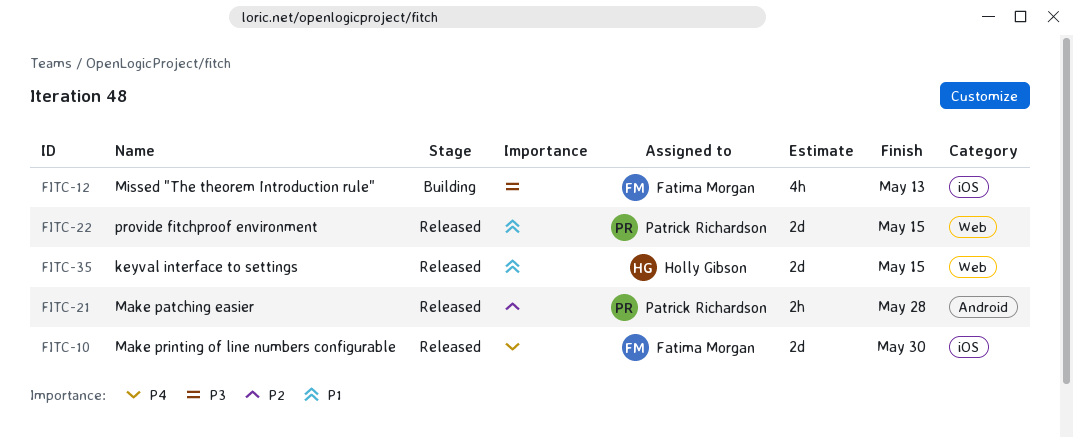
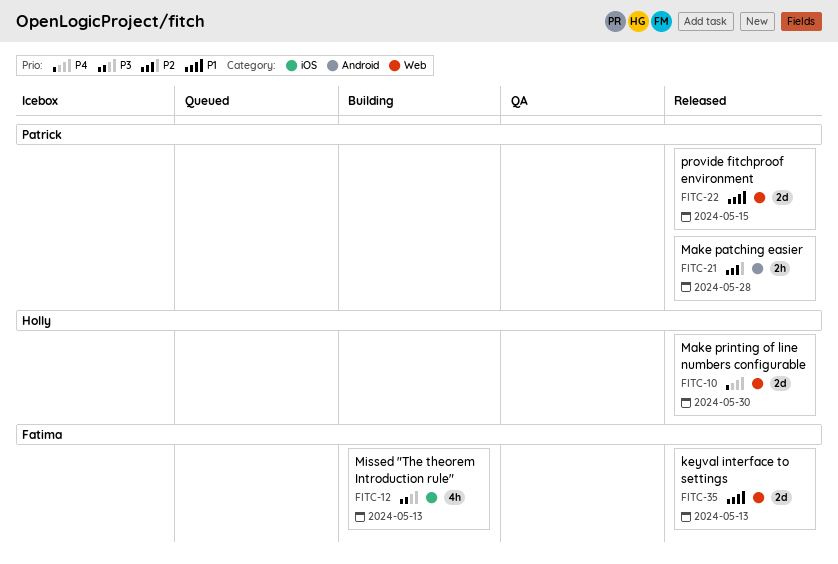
FITC-10, owner: Fatima Morgan -> Holly Gibson
FITC-10, label: iOS -> Web
FITC-35, owner: Holly Gibson -> Fatima Morgan
FITC-35, due: May 15 -> May 13

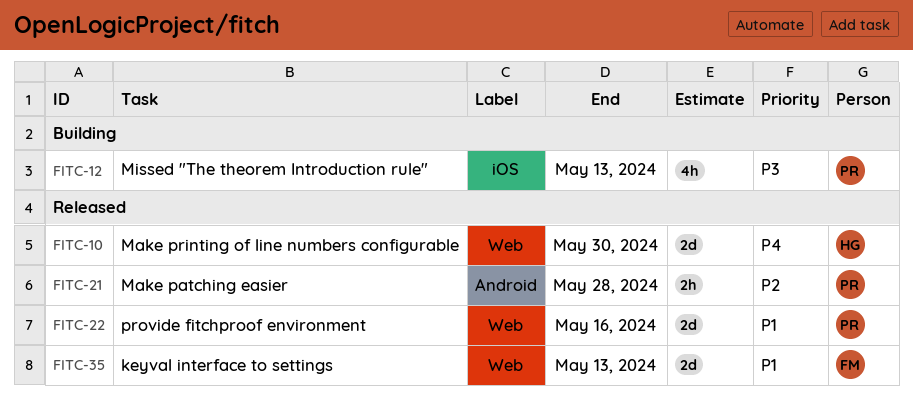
FITC-12, owner: Fatima -> Patrick
FITC-22, due: May 15 -> May 16

